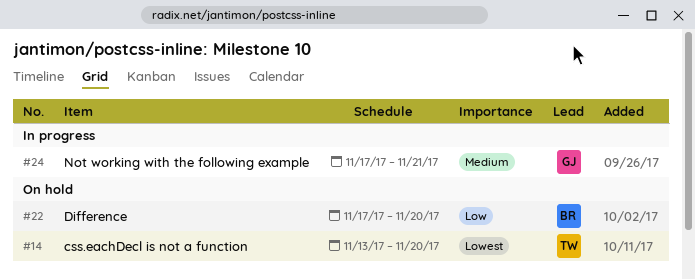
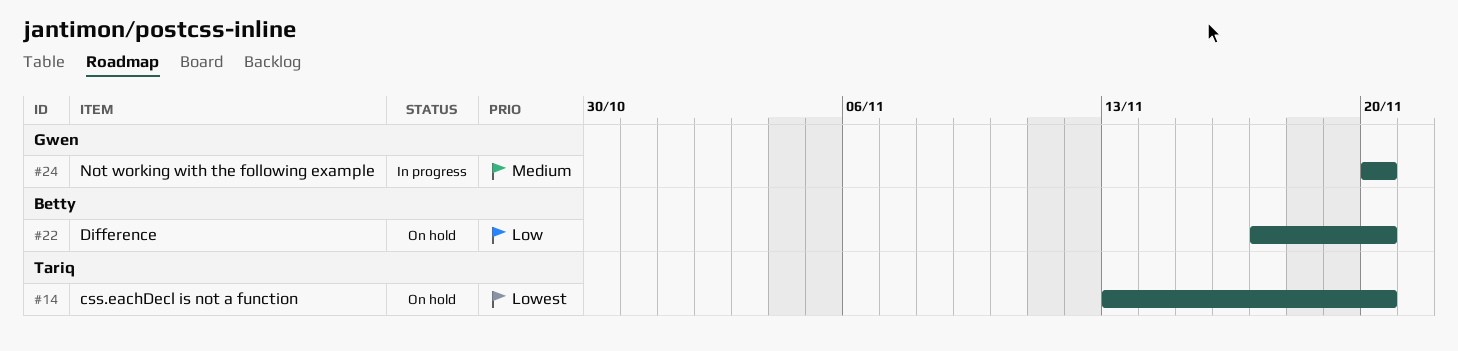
#24, start: Nov 17 -> Nov 20
#24, due: Nov 21 -> Nov 20

